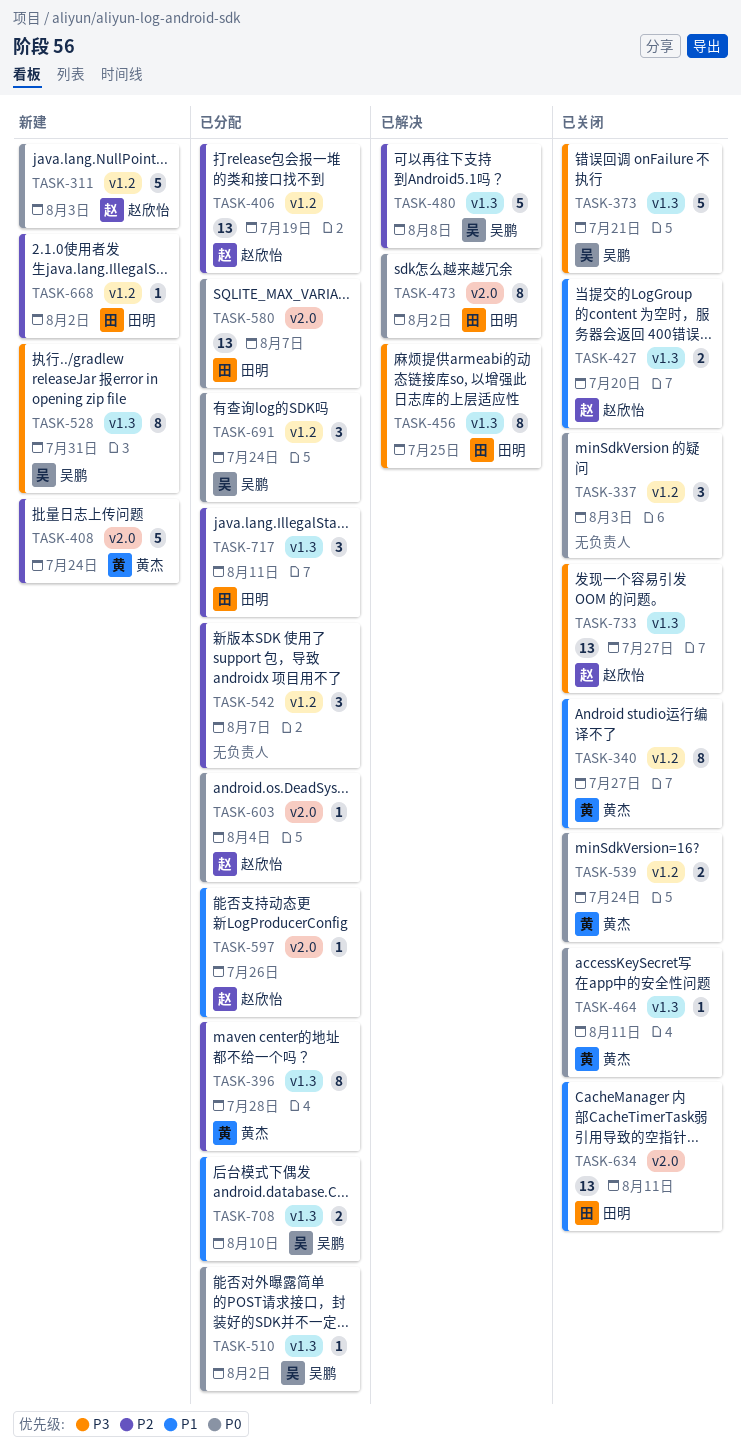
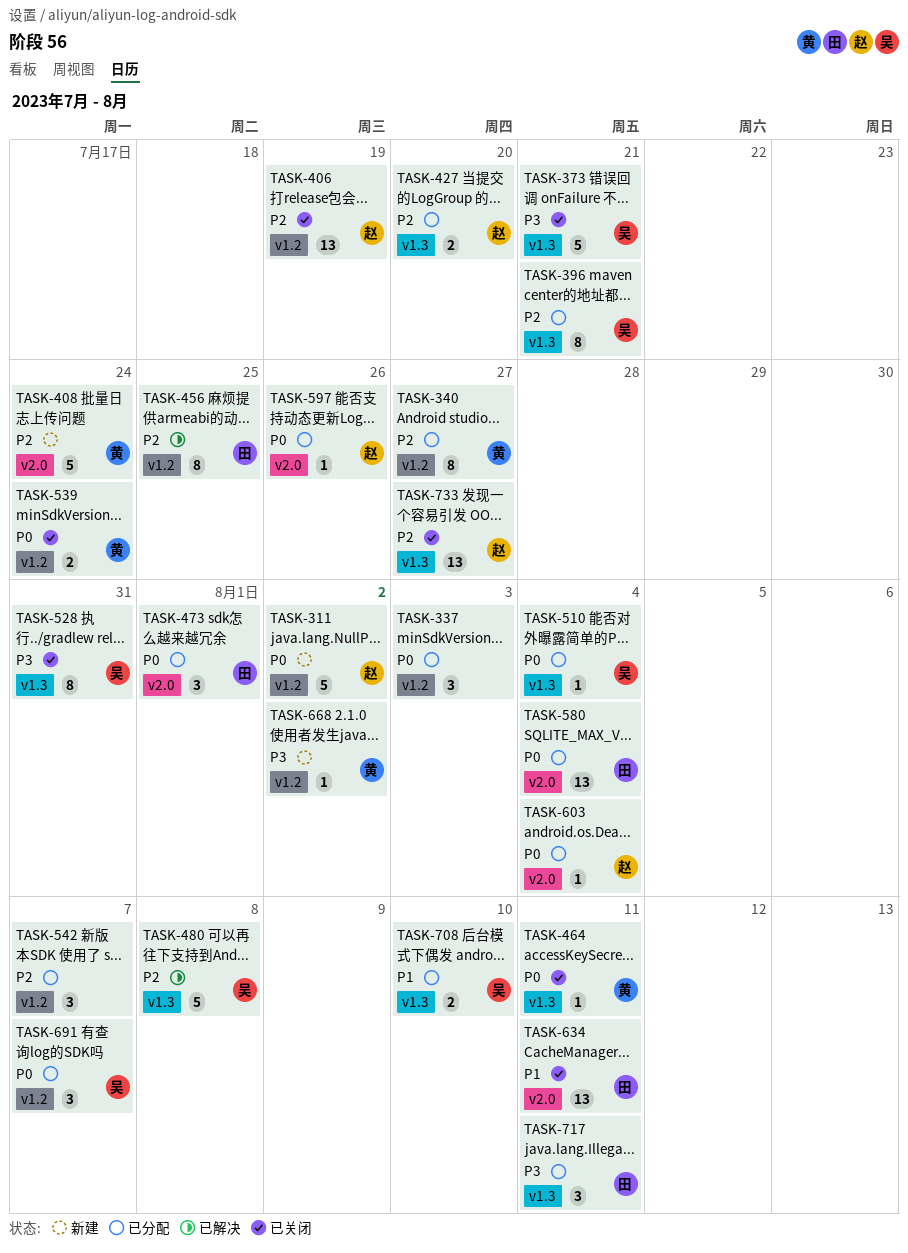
TASK-311, due: Aug 3 -> Aug 2
TASK-337, status: 已关闭 -> 已分配
TASK-340, status: 已关闭 -> 已分配
TASK-340, priority: P1 -> P2
TASK-396, owner: 黄杰 -> 吴鹏
TASK-396, due: Jul 28 -> Jul 21
TASK-406, status: 已分配 -> 已关闭
TASK-427, status: 已关闭 -> 已分配
TASK-427, priority: P1 -> P2
TASK-456, priority: P3 -> P2
TASK-456, label: v1.3 -> v1.2
TASK-473, status: 已解决 -> 已分配
TASK-473, estimate: 8 -> 3
TASK-473, due: Aug 2 -> Aug 1
TASK-510, due: Aug 2 -> Aug 4
TASK-528, status: 新建 -> 已关闭
TASK-580, due: Aug 7 -> Aug 4
TASK-597, priority: P1 -> P0
TASK-668, owner: 田明 -> 黄杰
TASK-668, priority: P2 -> P3
TASK-691, due: Jul 24 -> Aug 7
TASK-717, priority: P2 -> P3
TASK-733, priority: P3 -> P2

